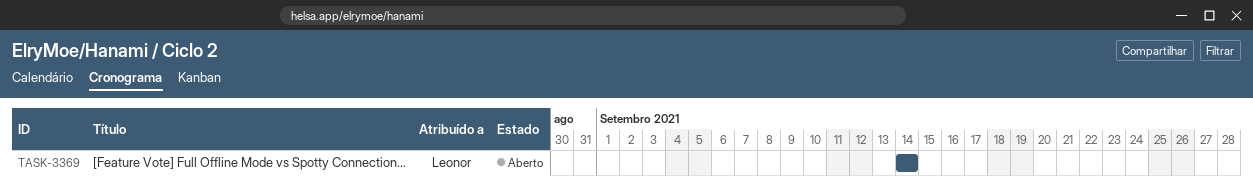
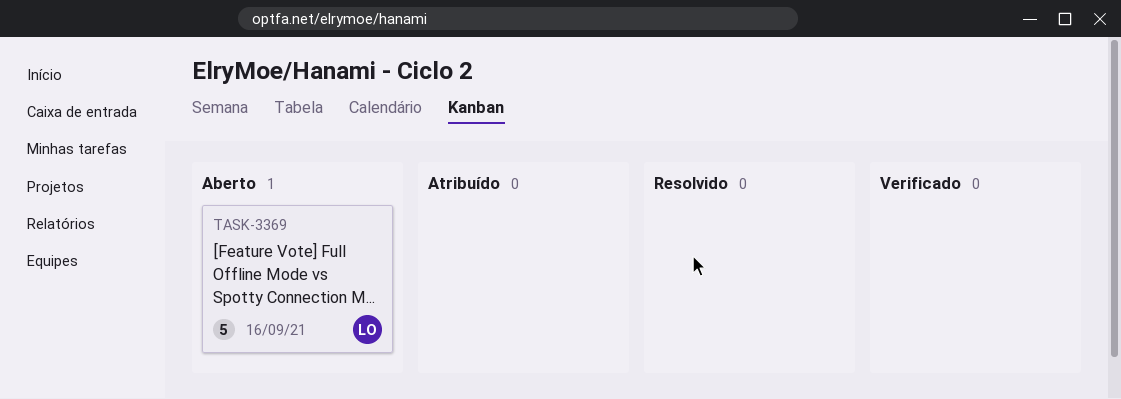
TASK-3369, due: Sep 14 -> Sep 16

